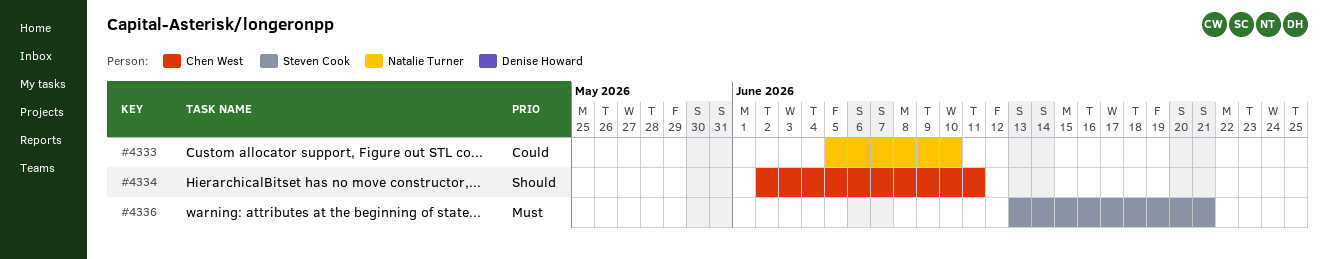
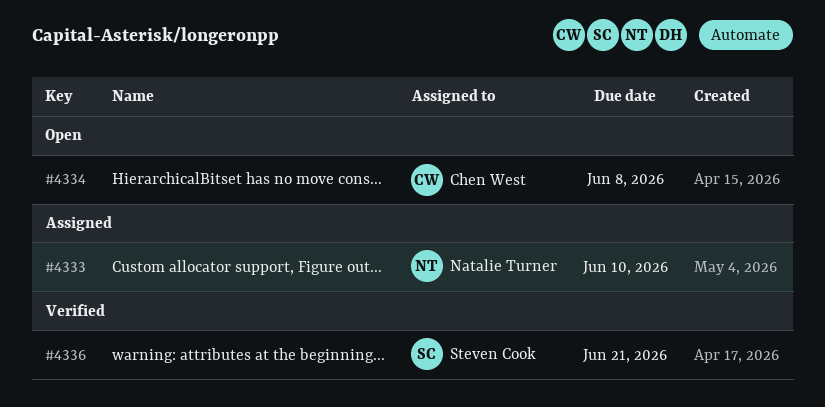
#4334, due: Jun 11 -> Jun 8

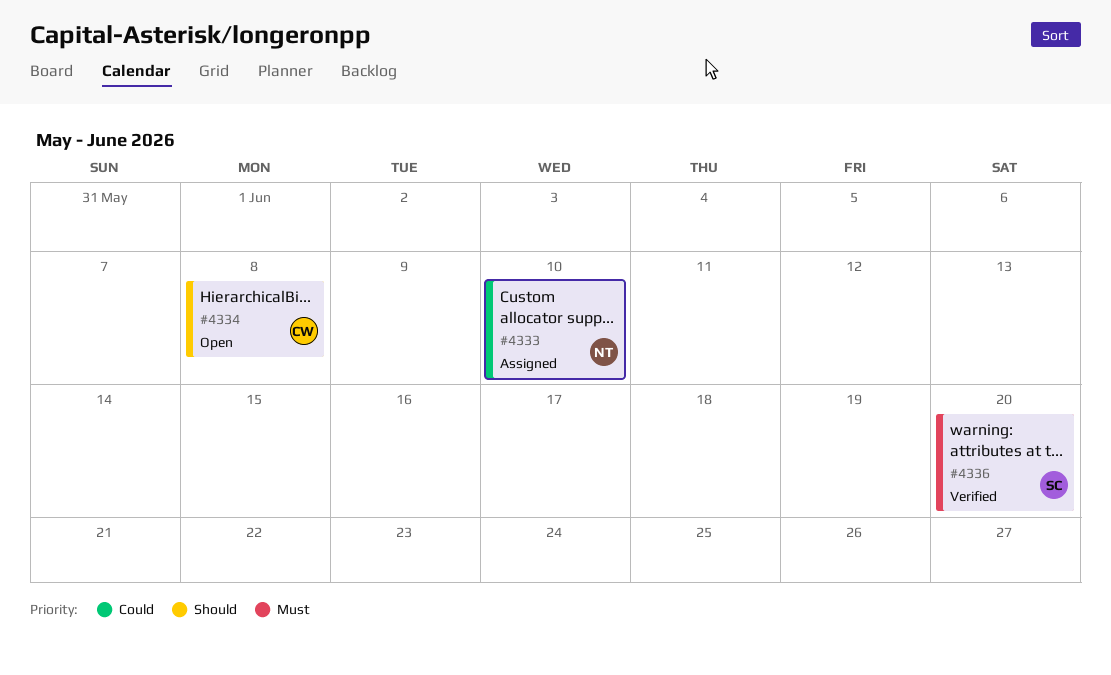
#4336, due: Jun 21 -> Jun 20

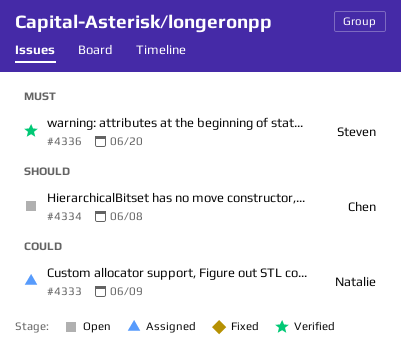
#4333, due: Jun 10 -> Jun 9

